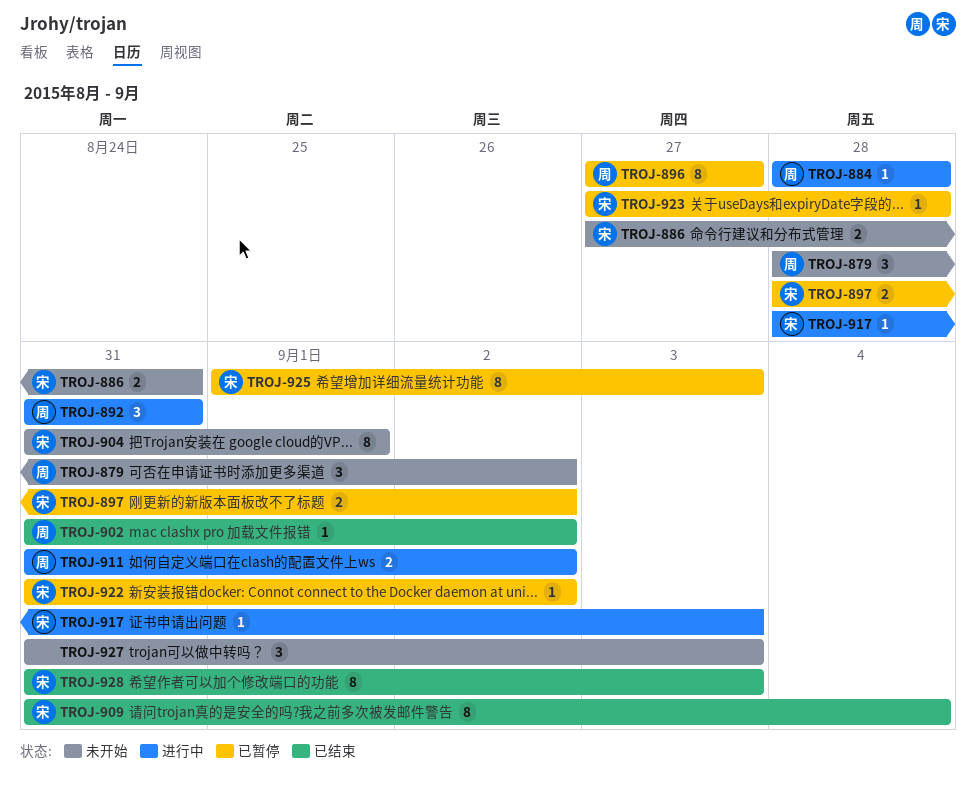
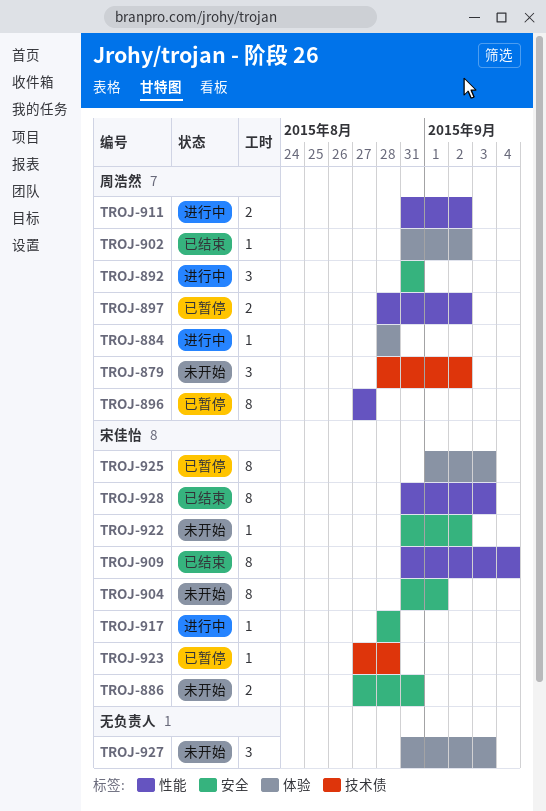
TROJ-897, owner: 宋佳怡 -> 周浩然
TROJ-917, due: Sep 3 -> Aug 28
TROJ-922, status: 已暂停 -> 未开始

